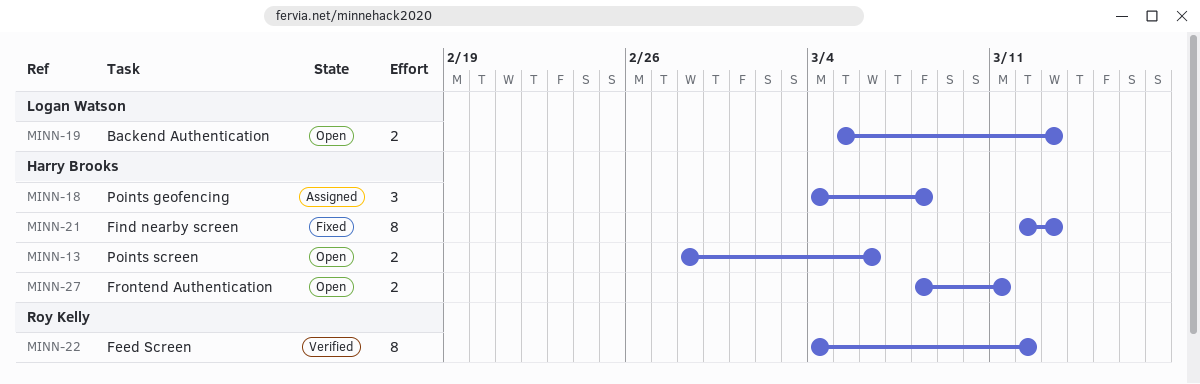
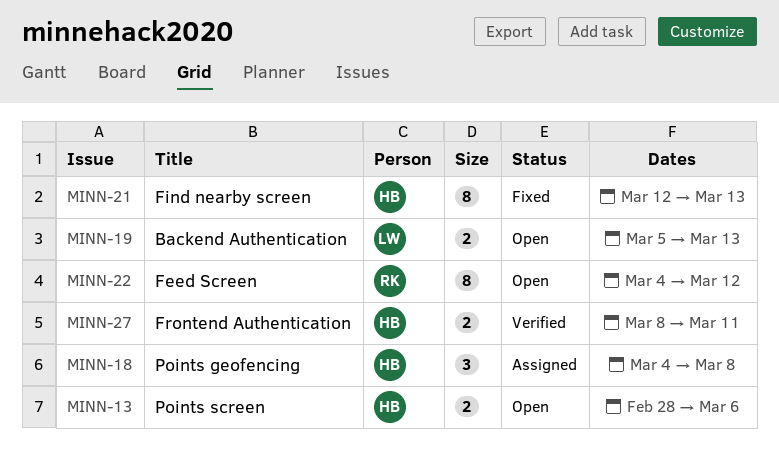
MINN-22, status: Verified -> Open
MINN-27, status: Open -> Verified

